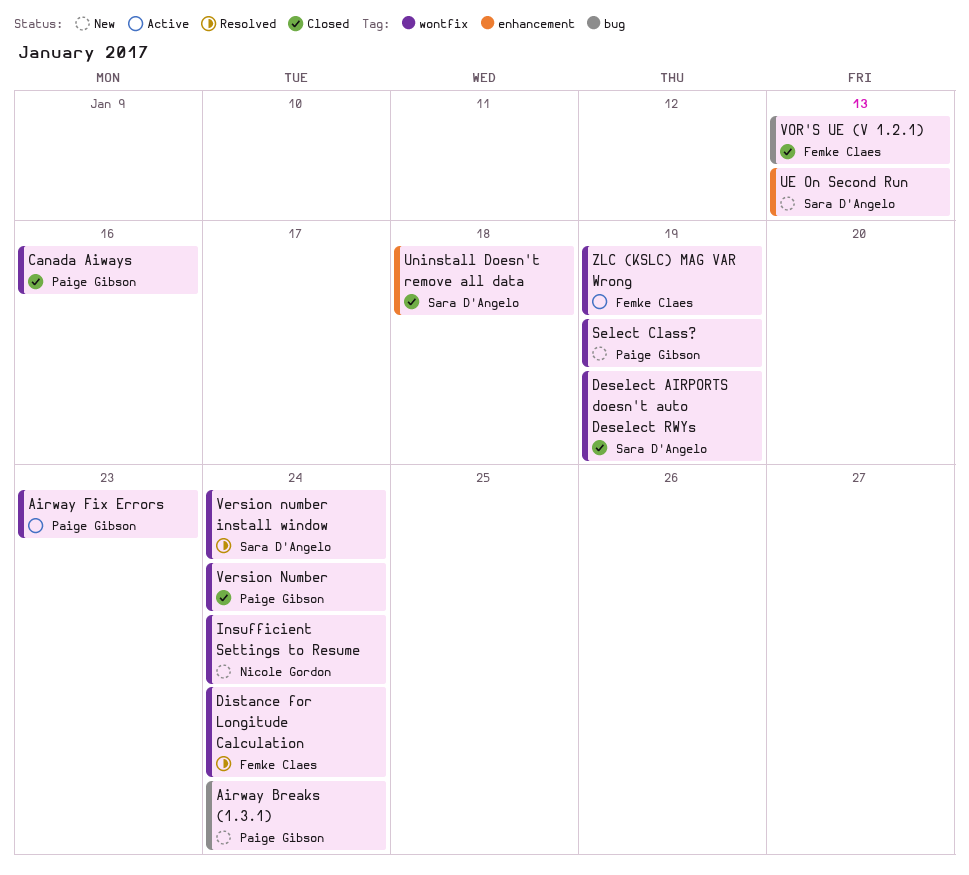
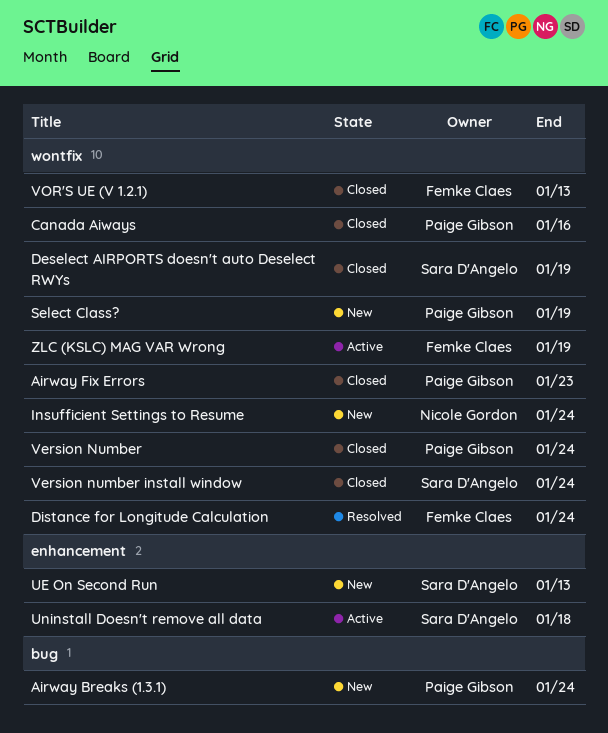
Airway Fix Errors, status: Active -> Closed
Uninstall Doesn't remove all data, status: Closed -> Active
Version number install window, status: Resolved -> Closed
VOR'S UE (V 1.2.1), label: bug -> wontfix

